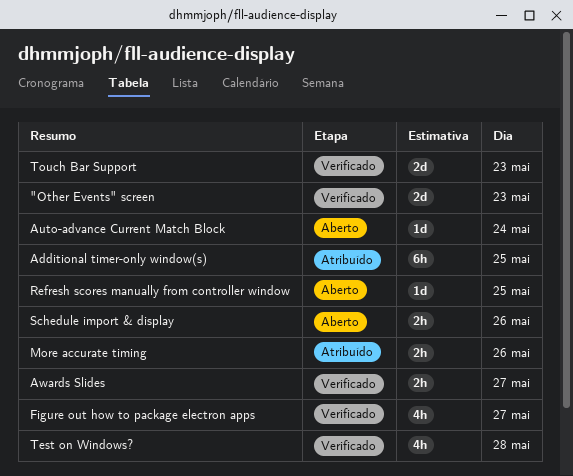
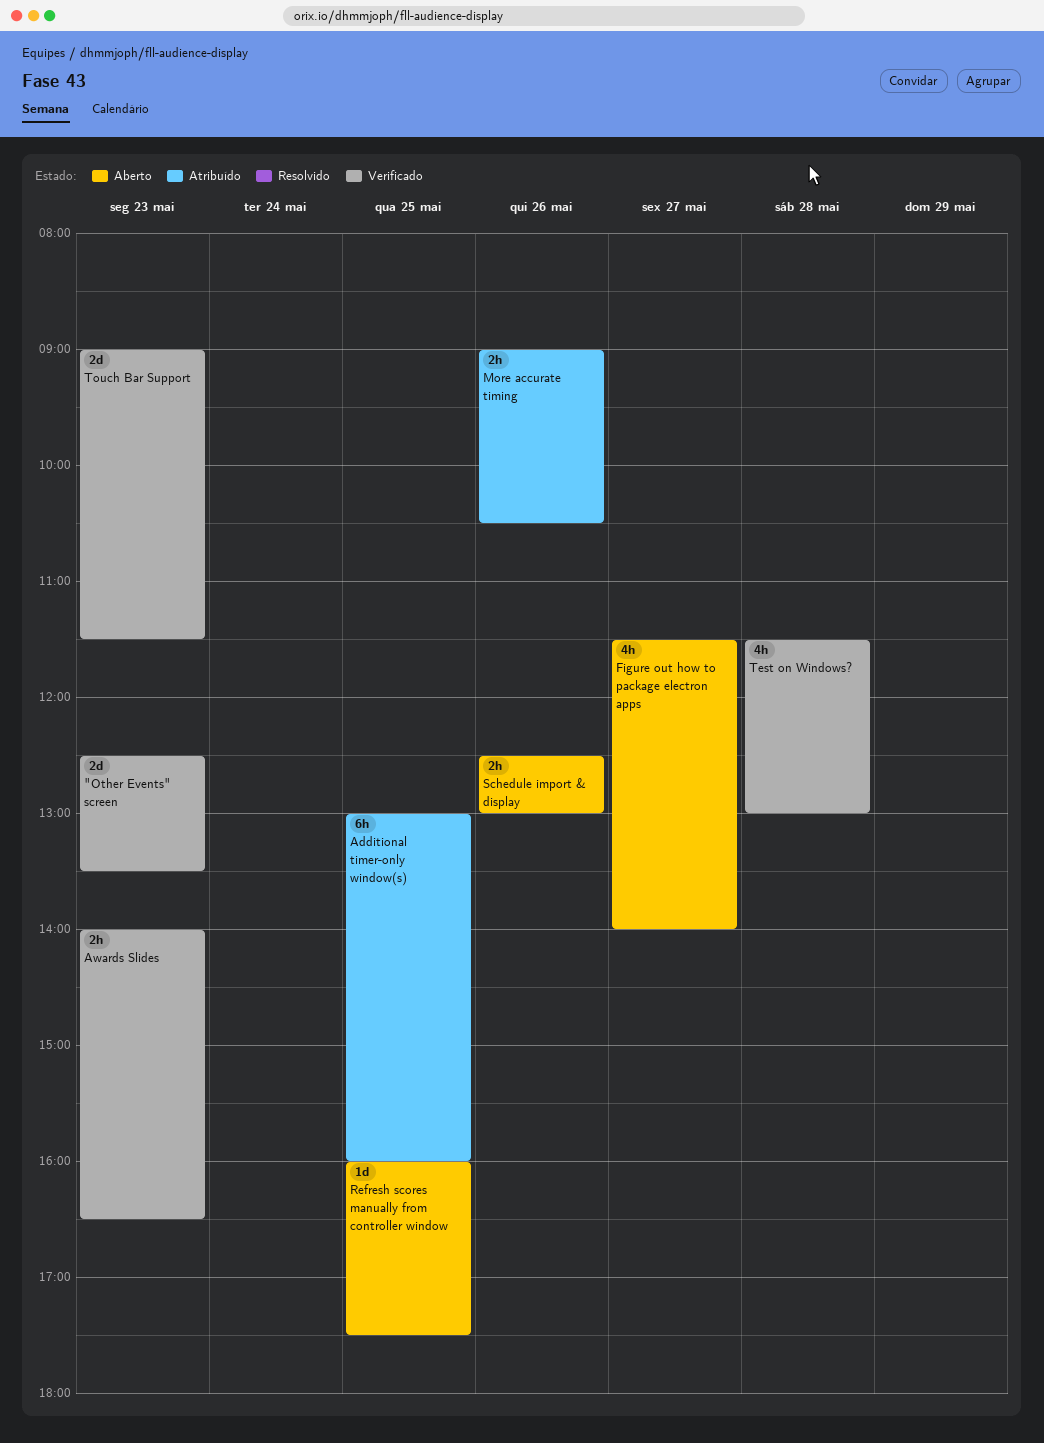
Auto-advance Current Match Block: present -> none
Awards Slides, day: May 27 -> May 23
Figure out how to package electron apps, status: Verificado -> Aberto

